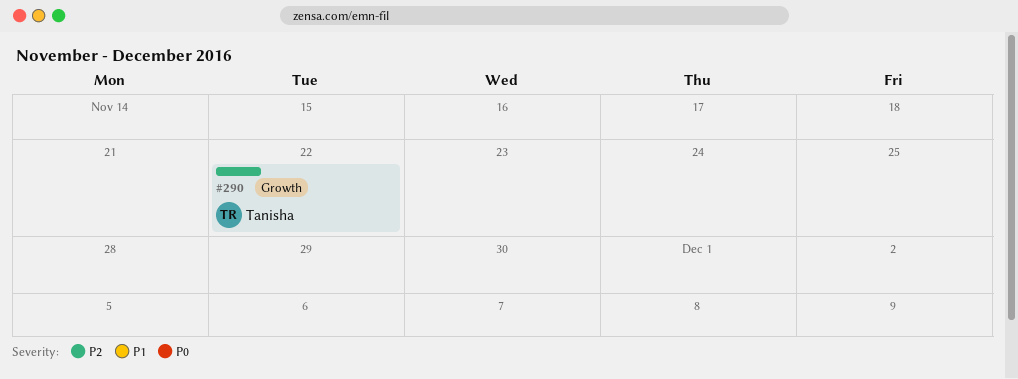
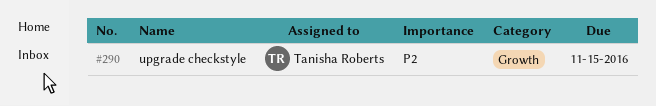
#290, due: Nov 22 -> Nov 15

